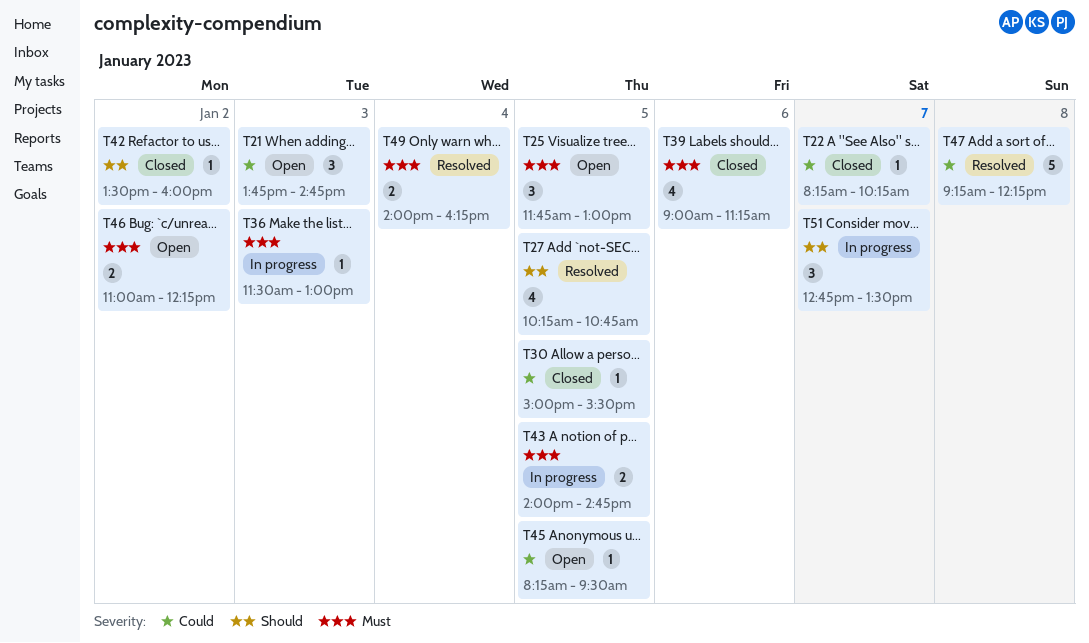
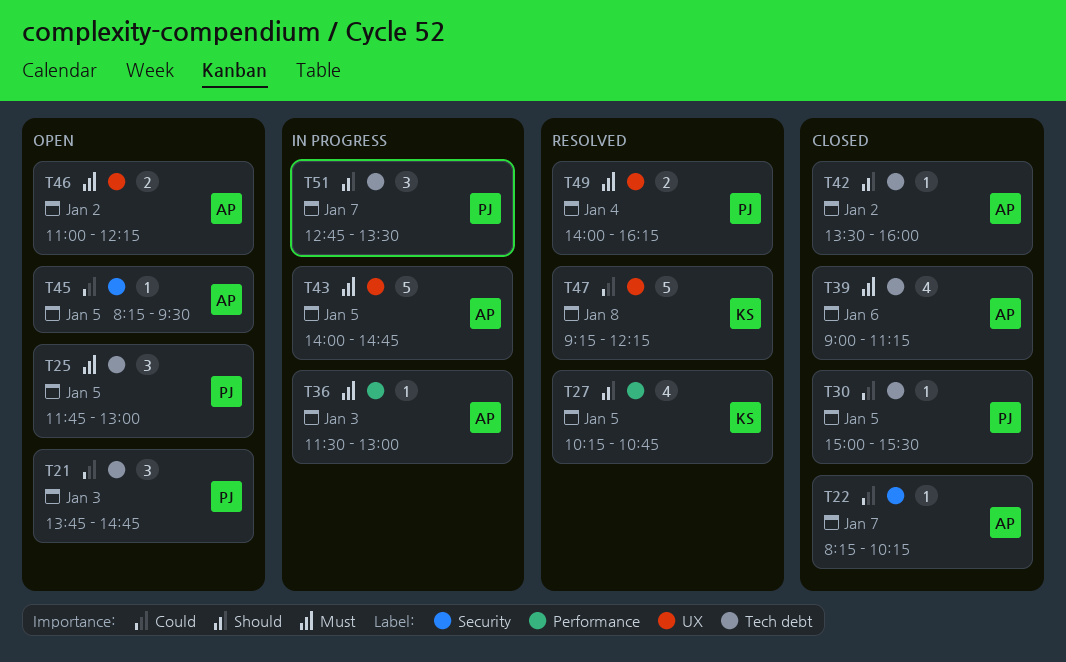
T43, estimate: 2 -> 5

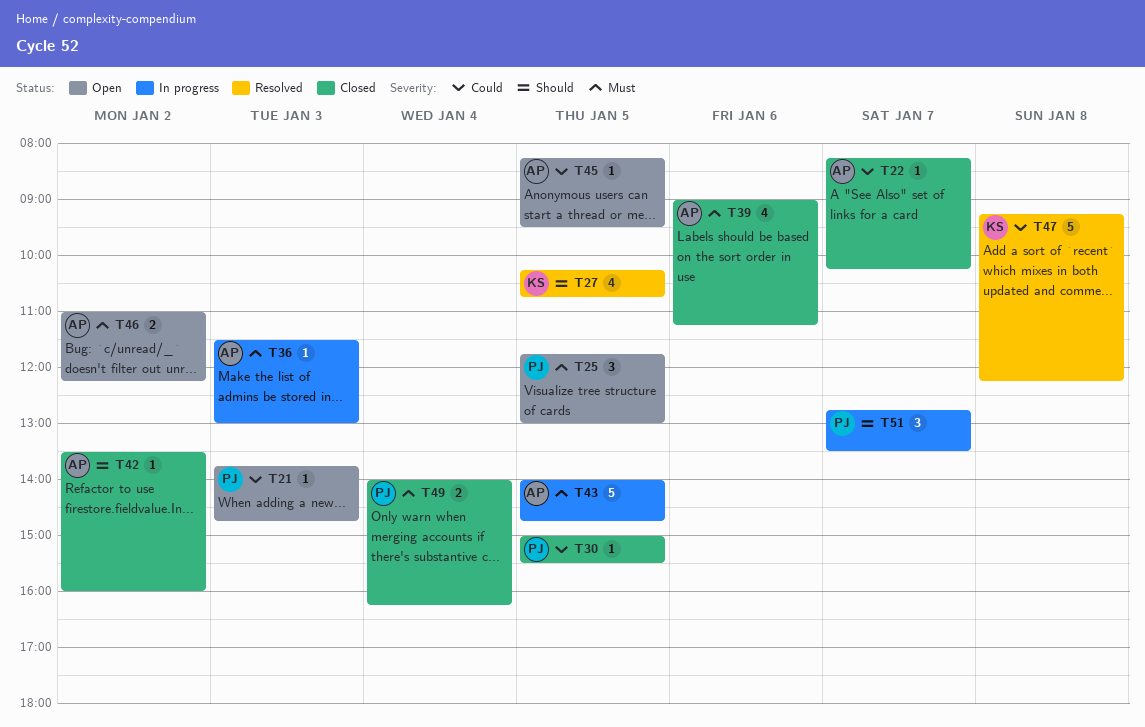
T21, estimate: 3 -> 1
T49, status: Resolved -> Closed

